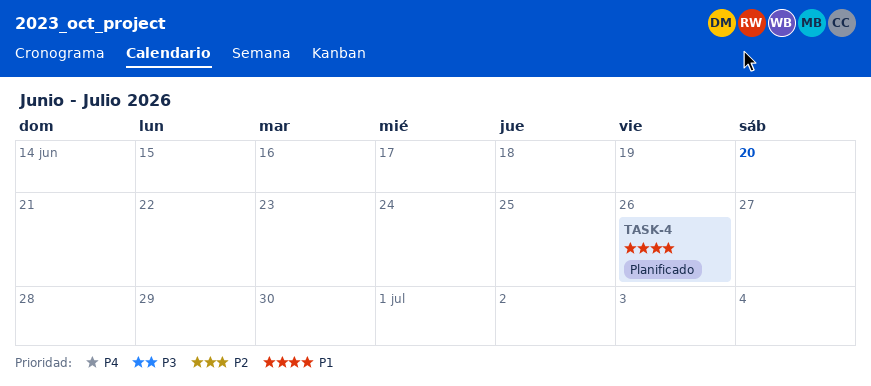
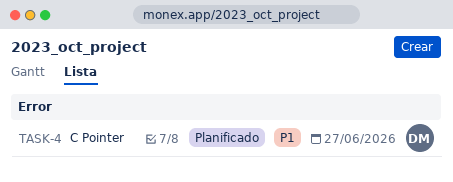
TASK-4, due: Jun 26 -> Jun 27

